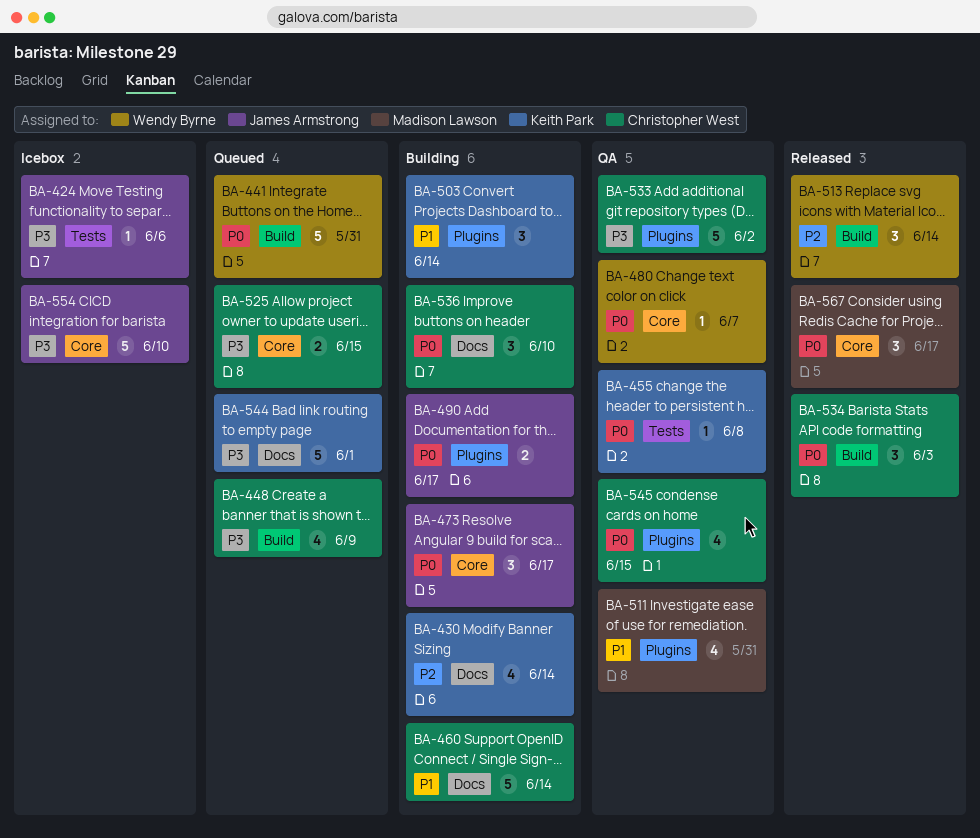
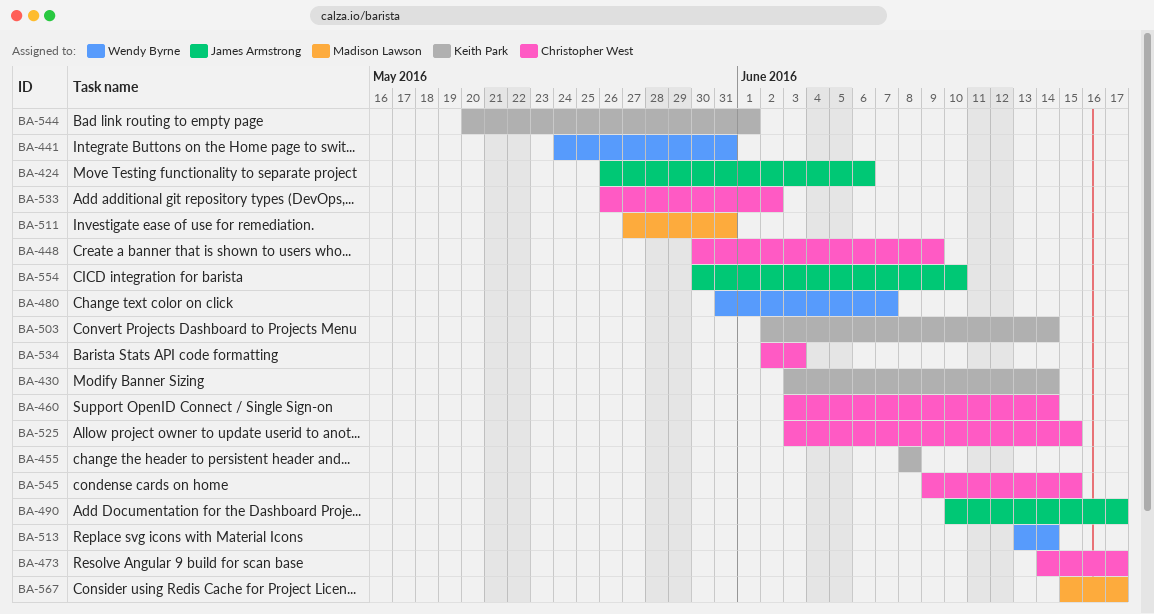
BA-473, owner: James Armstrong -> Christopher West
BA-536: present -> none

